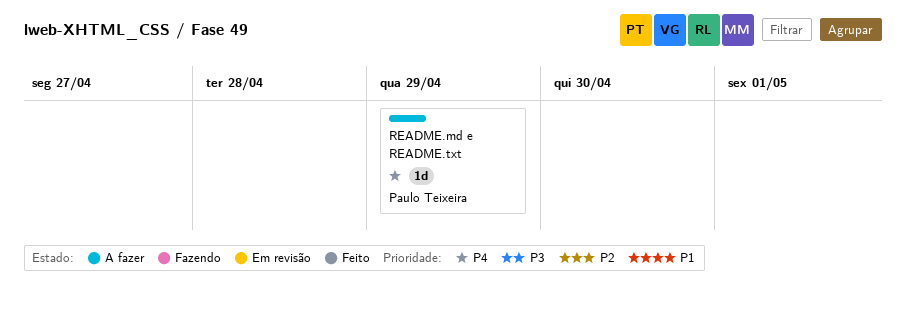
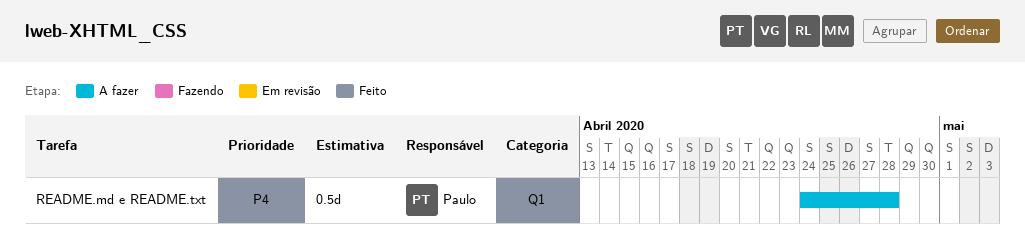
README.md e README.txt, estimate: 1d -> 0.5d
README.md e README.txt, due: Apr 29 -> Apr 28

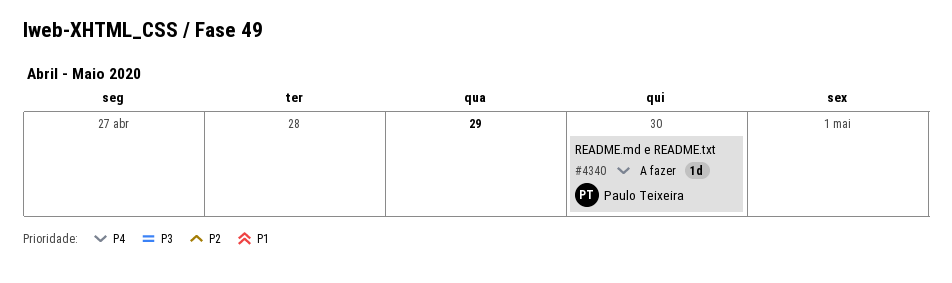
README.md e README.txt, estimate: 0.5d -> 1d
README.md e README.txt, due: Apr 28 -> Apr 30

